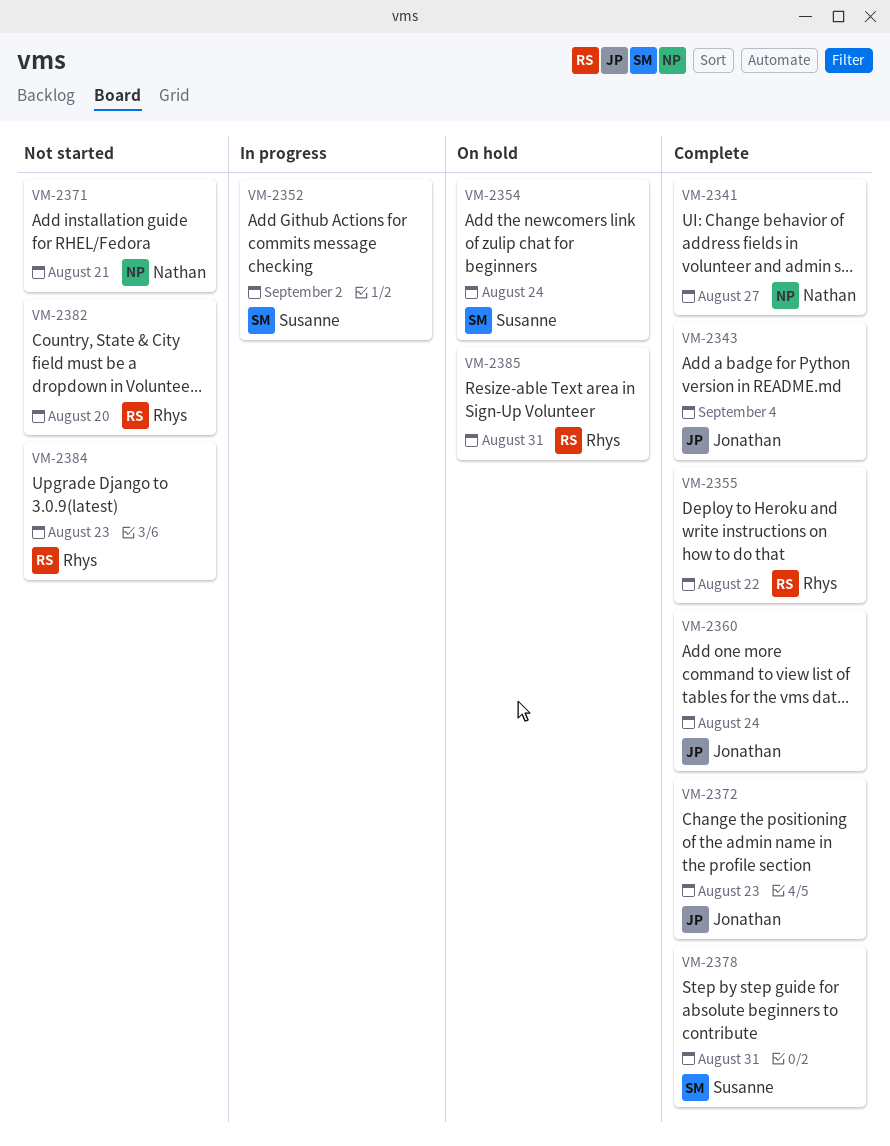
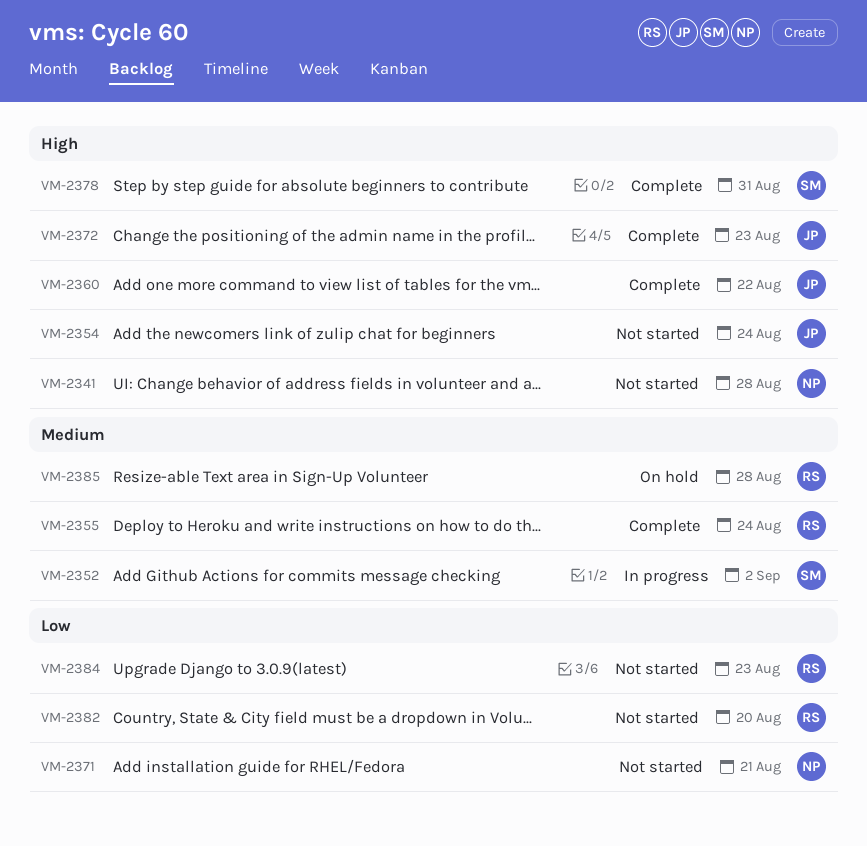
VM-2341, status: Complete -> Not started
VM-2341, due: Aug 27 -> Aug 28
VM-2343: present -> none
VM-2354, status: On hold -> Not started
VM-2354, owner: Susanne -> Jonathan
VM-2355, due: Aug 22 -> Aug 24
VM-2360, due: Aug 24 -> Aug 22
VM-2385, due: Aug 31 -> Aug 28

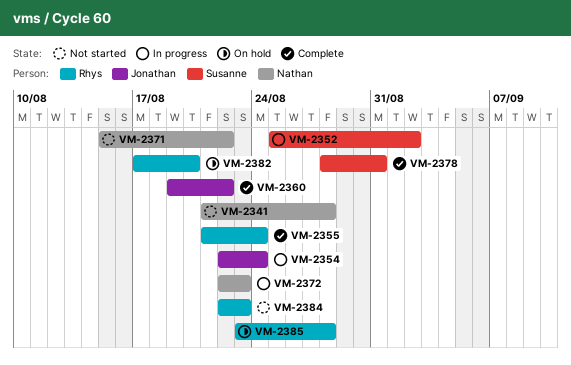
VM-2354, status: Not started -> In progress
VM-2371, due: Aug 21 -> Aug 22
VM-2372, status: Complete -> In progress
VM-2372, owner: Jonathan -> Nathan
VM-2382, status: Not started -> On hold

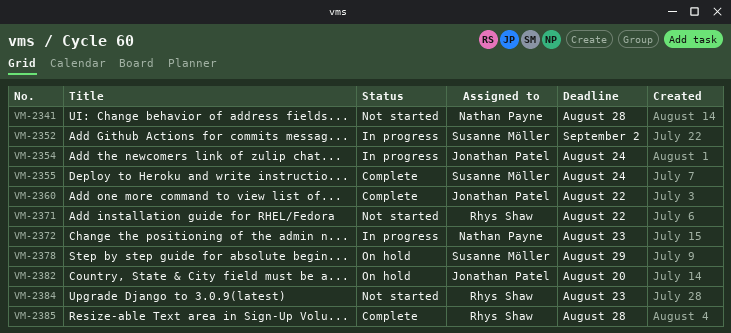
VM-2355, owner: Rhys Shaw -> Susanne Möller
VM-2371, owner: Nathan Payne -> Rhys Shaw
VM-2378, status: Complete -> On hold
VM-2378, due: Aug 31 -> Aug 29
VM-2382, owner: Rhys Shaw -> Jonathan Patel
VM-2385, status: On hold -> Complete

